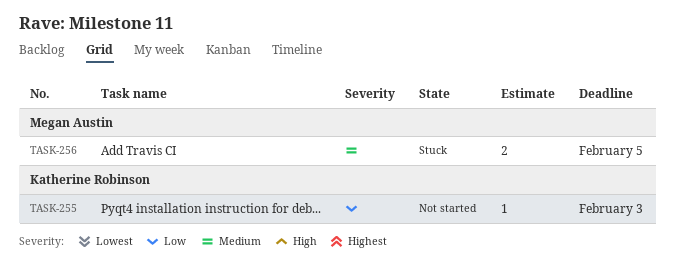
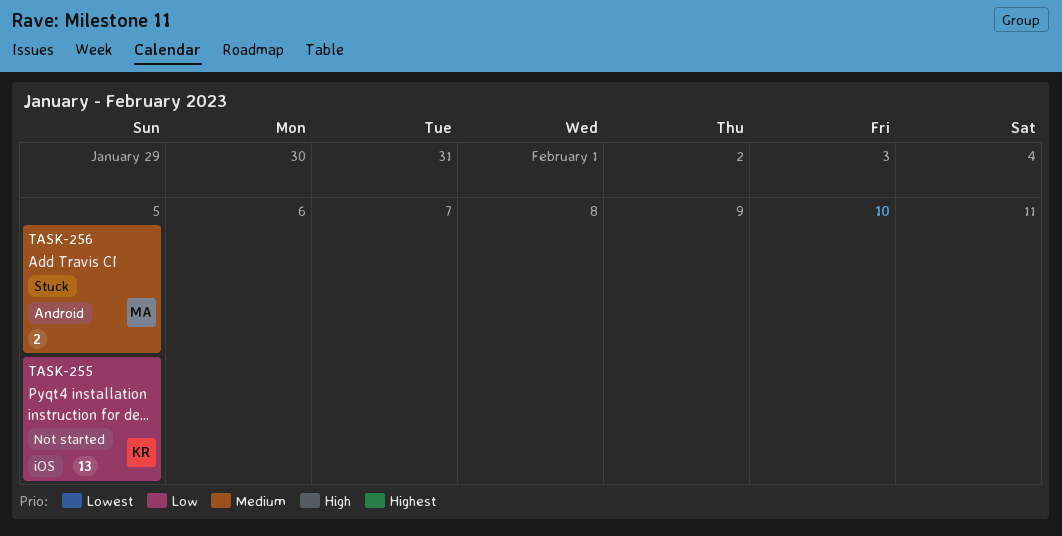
TASK-255, estimate: 1 -> 13
TASK-255, due: Feb 3 -> Feb 5

